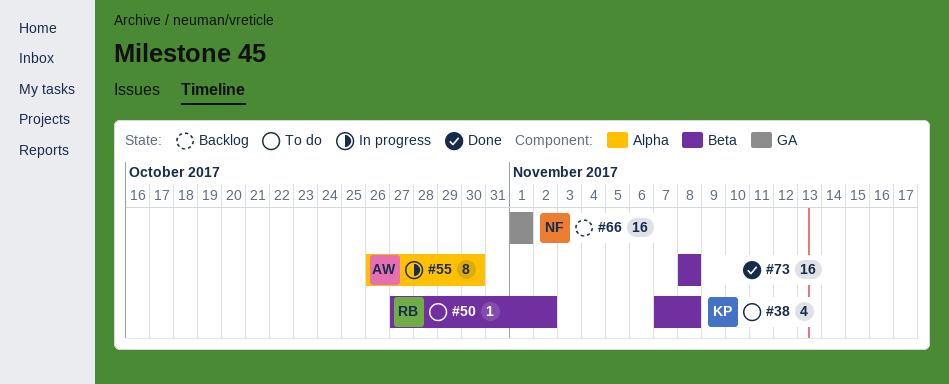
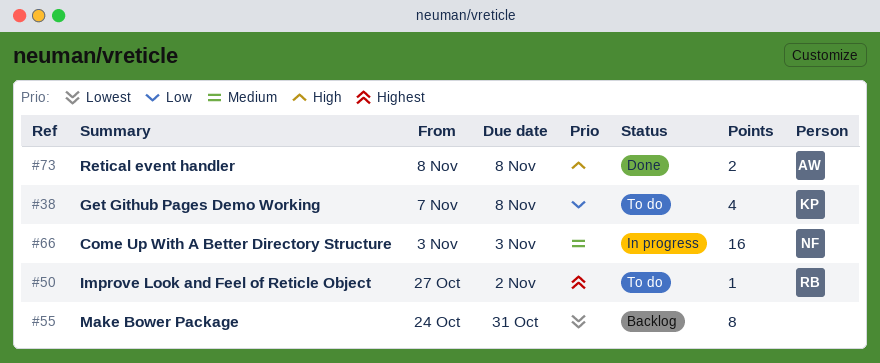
#55, status: In progress -> Backlog
#55, owner: AW -> none
#55, start: Oct 26 -> Oct 24
#55, due: Oct 30 -> Oct 31
#66, status: Backlog -> In progress
#66, start: Nov 1 -> Nov 3
#66, due: Nov 1 -> Nov 3
#73, owner: none -> AW
#73, estimate: 16 -> 2

